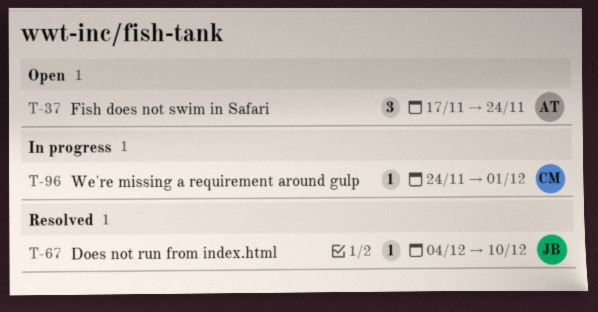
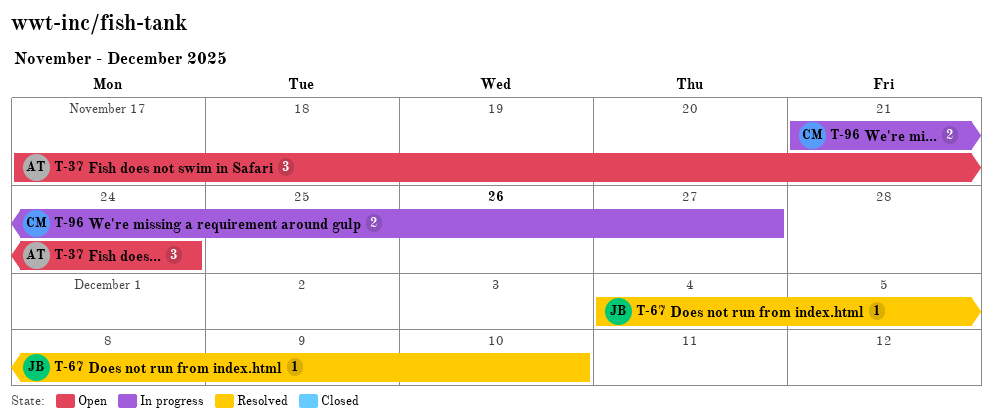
T-96, estimate: 1 -> 2
T-96, start: Nov 24 -> Nov 21
T-96, due: Dec 1 -> Nov 27

